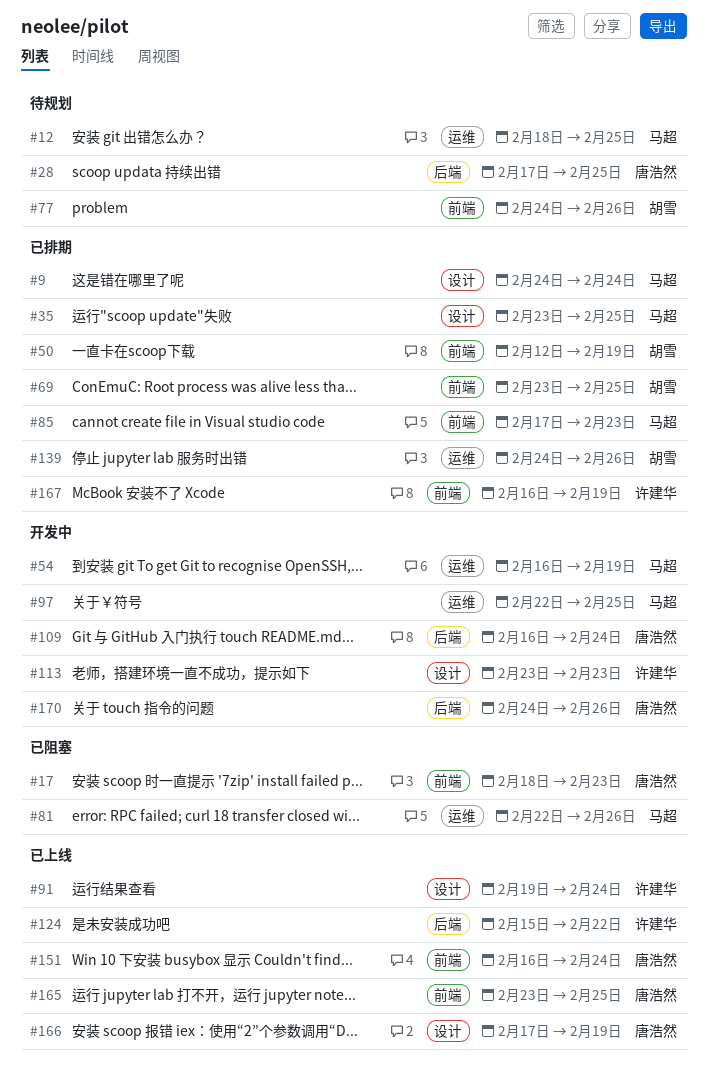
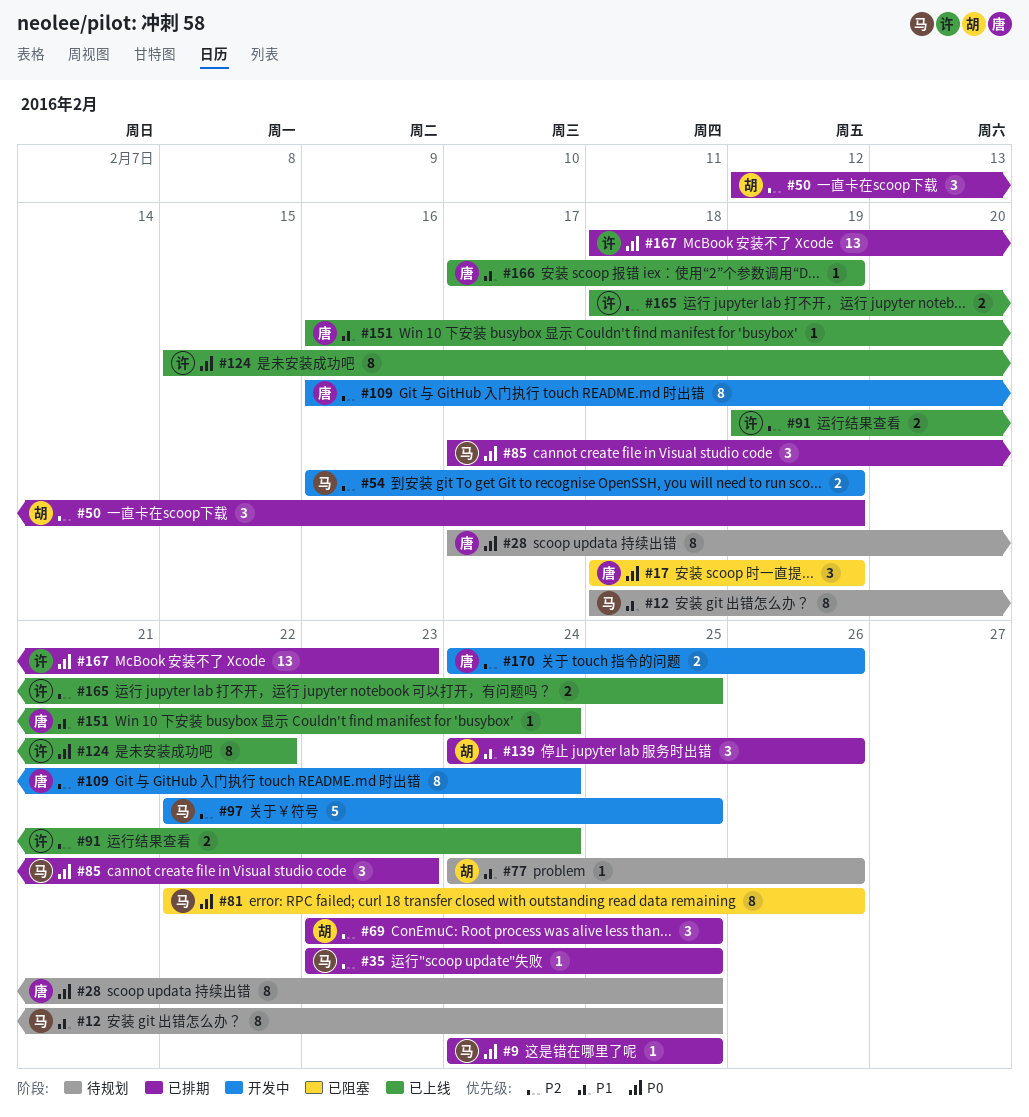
#9, due: Feb 24 -> Feb 25
#17, due: Feb 23 -> Feb 19
#113: present -> none
#165, owner: 唐浩然 -> 许建华
#165, start: Feb 23 -> Feb 18
#167, start: Feb 16 -> Feb 18
#167, due: Feb 19 -> Feb 23

